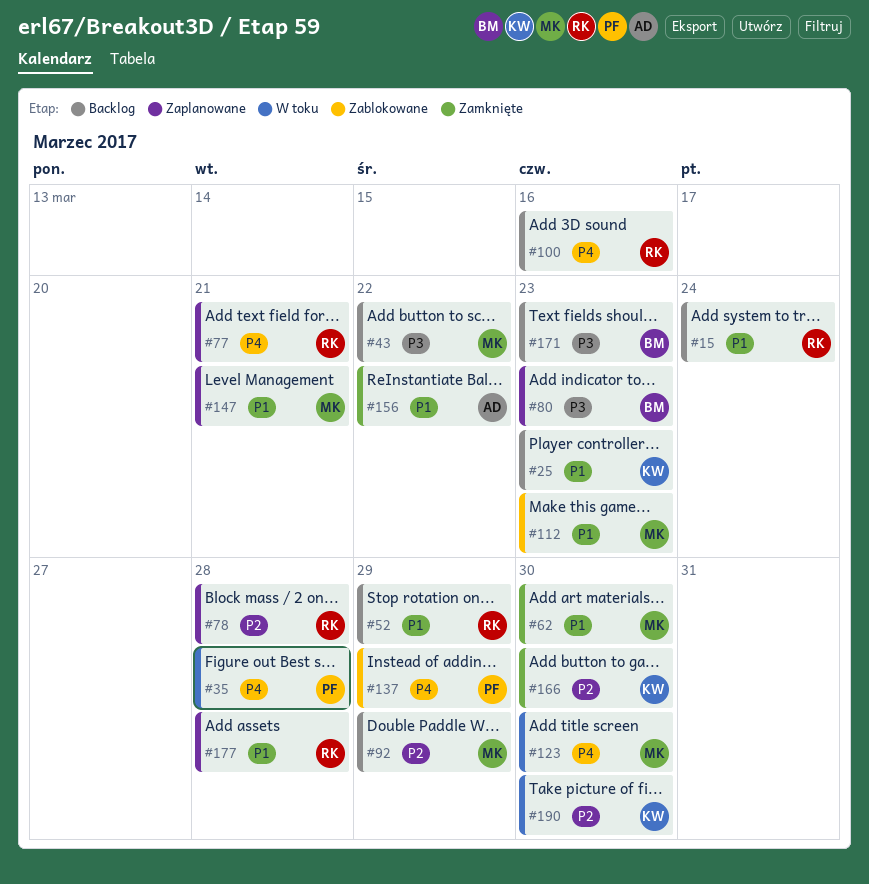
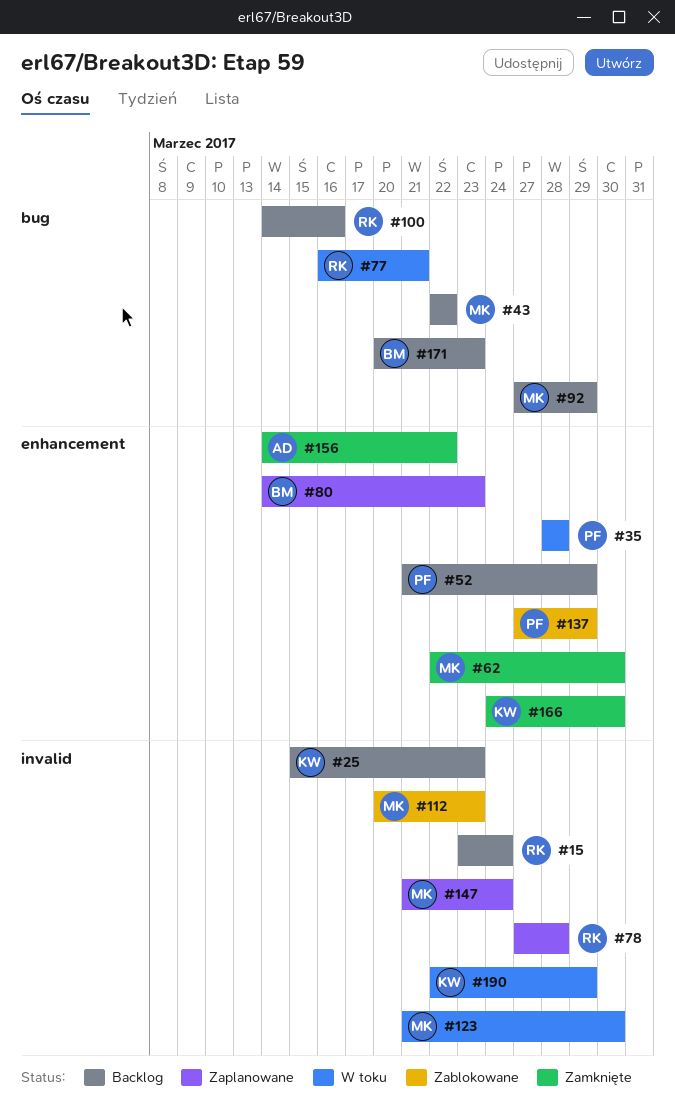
#52, owner: RK -> PF
#77, status: Zaplanowane -> W toku
#147, due: Mar 21 -> Mar 24
#177: present -> none
#190, due: Mar 30 -> Mar 29

